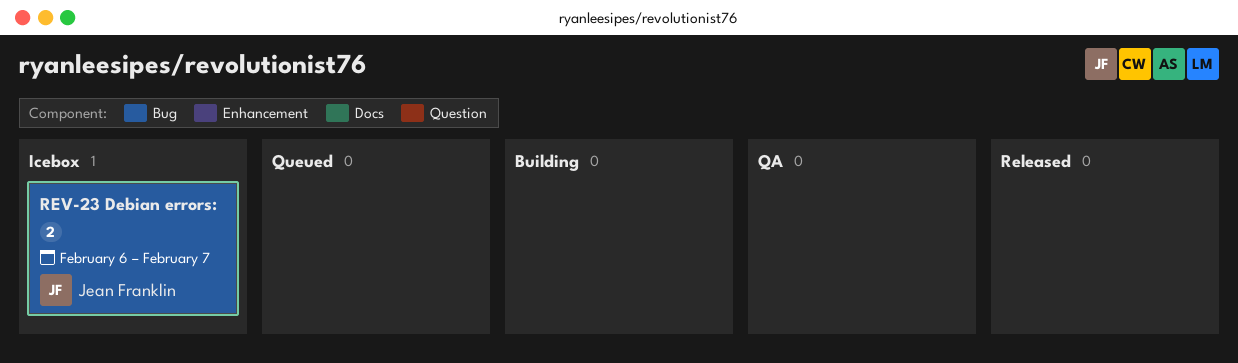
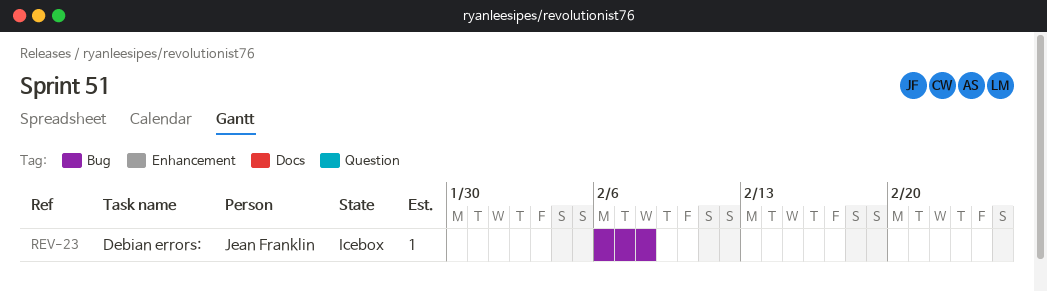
REV-23, estimate: 2 -> 1
REV-23, due: Feb 7 -> Feb 8

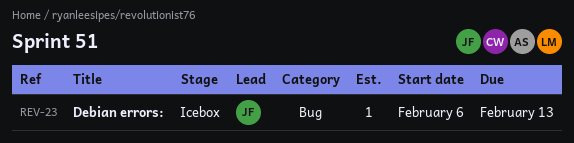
REV-23, due: Feb 8 -> Feb 13

